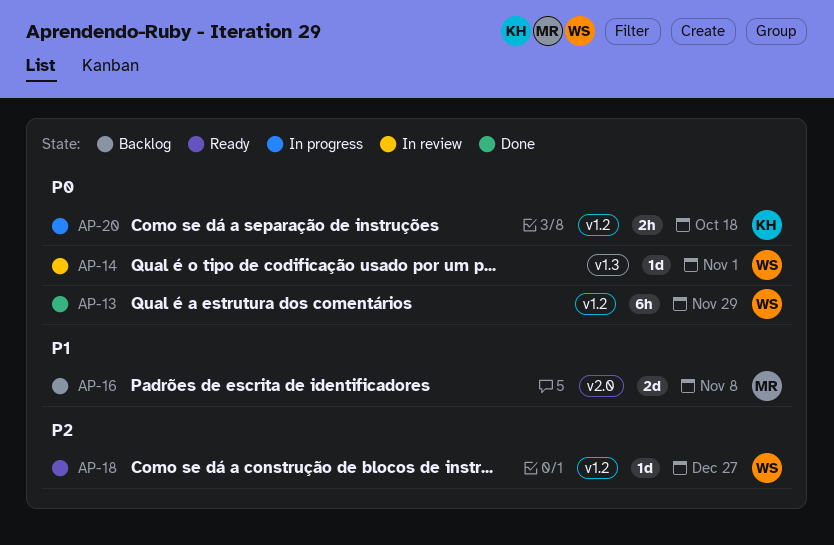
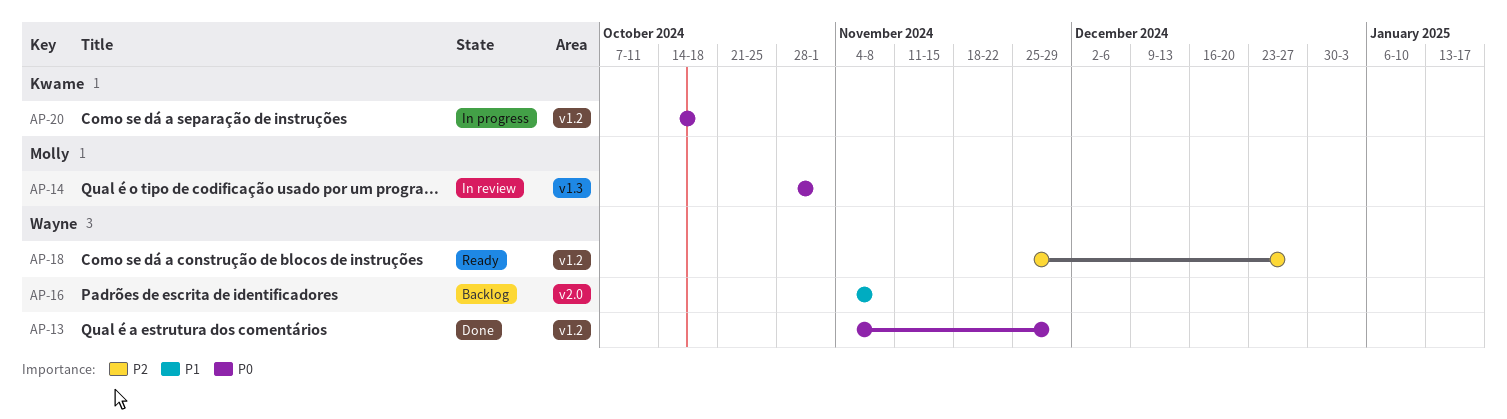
AP-14, owner: Wayne -> Molly
AP-16, owner: Molly -> Wayne

